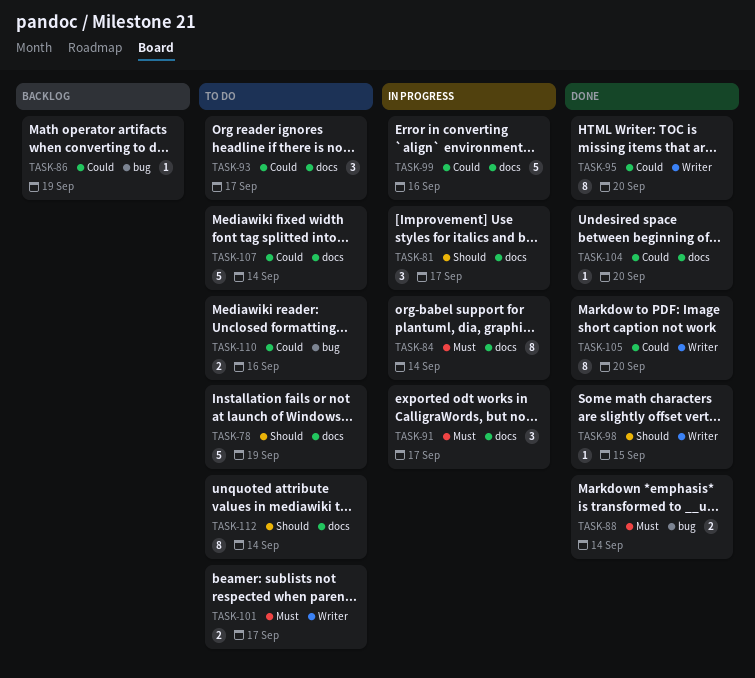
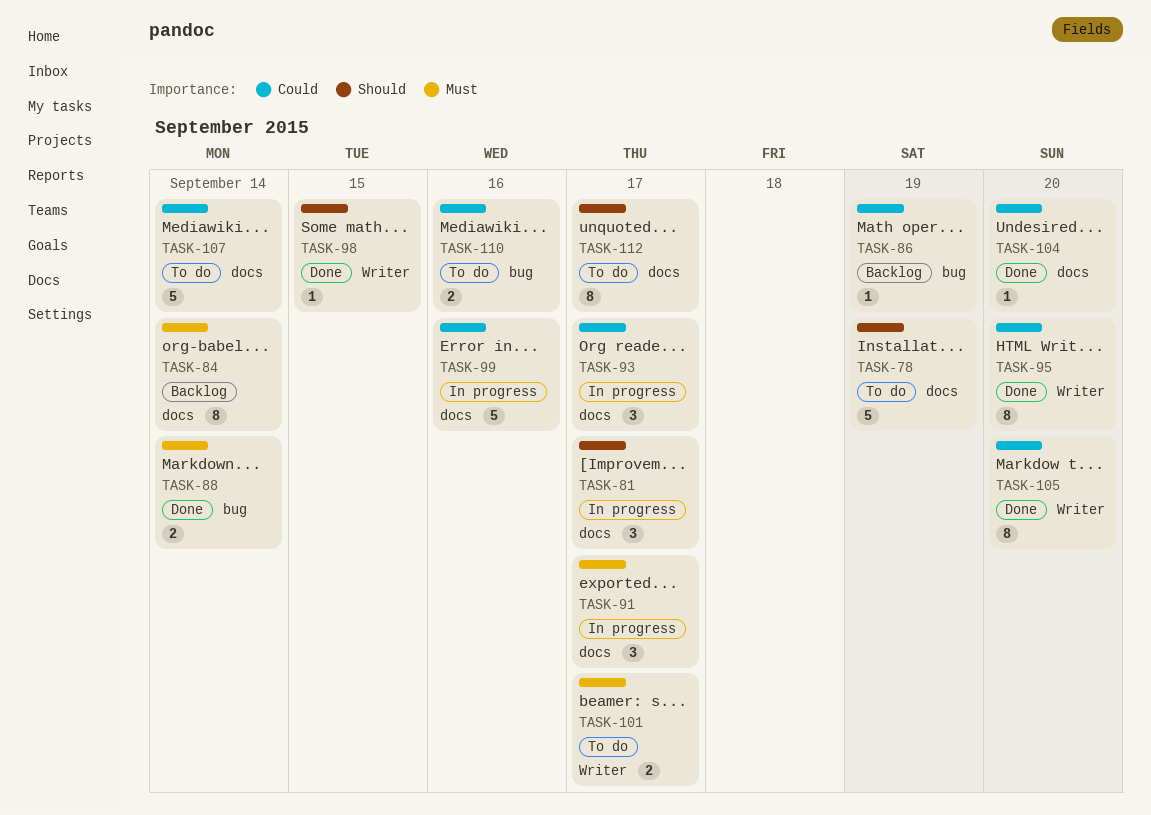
TASK-84, status: In progress -> Backlog
TASK-93, status: To do -> In progress
TASK-112, due: Sep 14 -> Sep 17

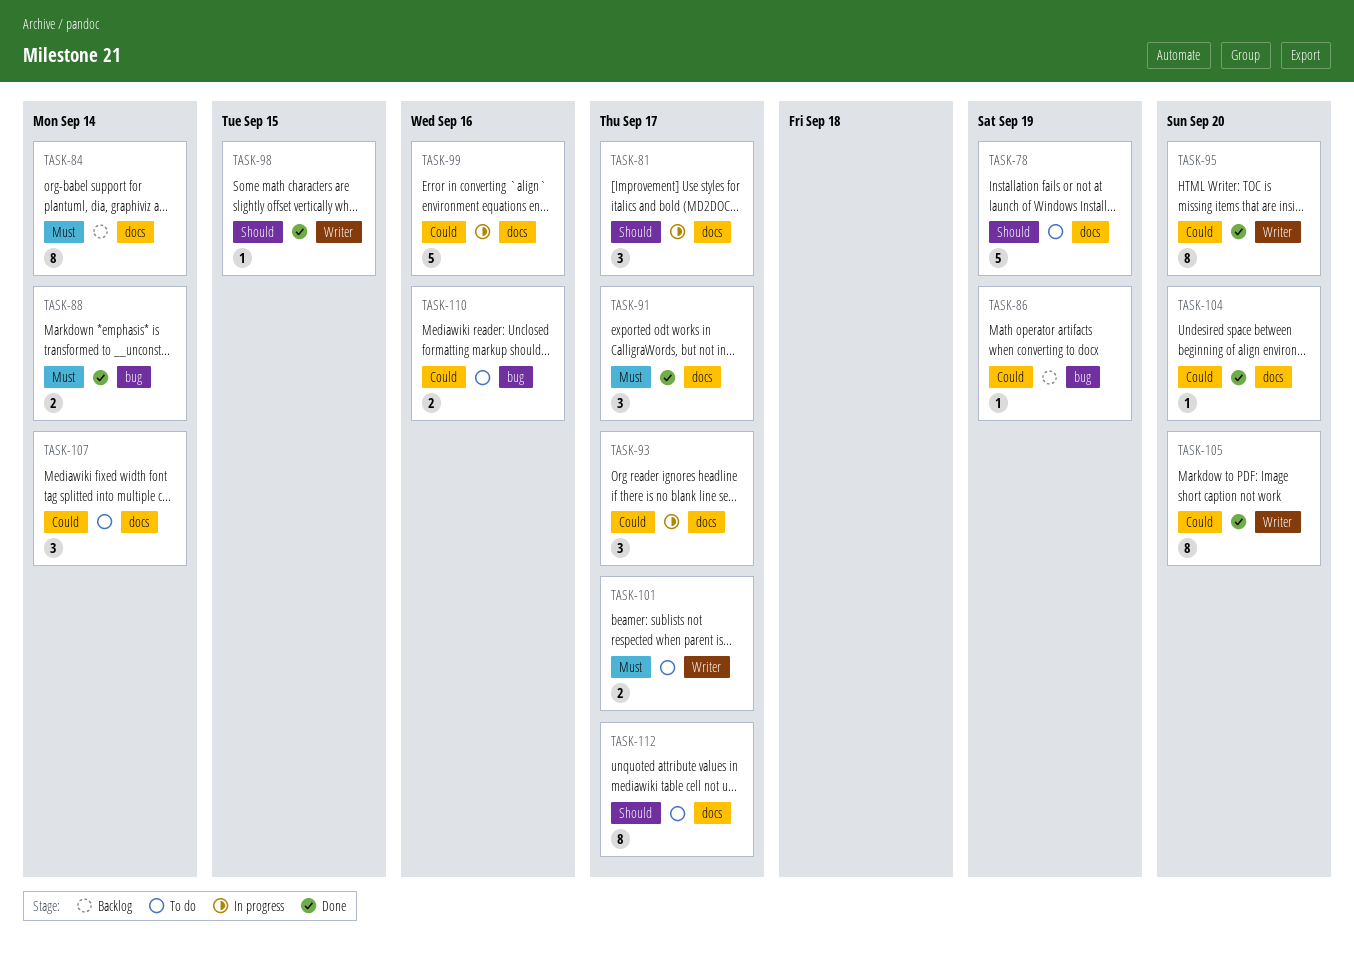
TASK-91, status: In progress -> Done
TASK-107, estimate: 5 -> 3

